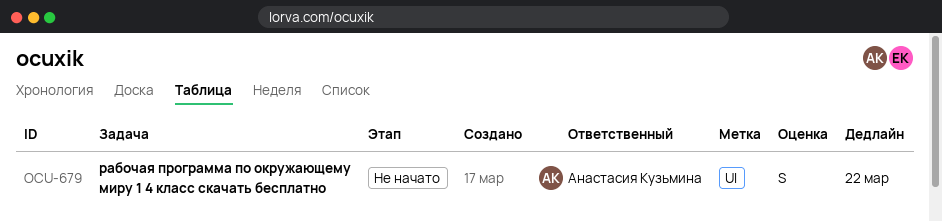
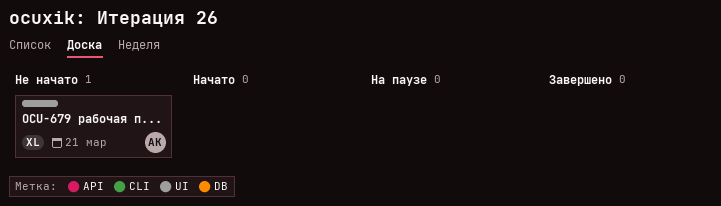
OCU-679, estimate: S -> XL
OCU-679, due: Mar 22 -> Mar 21

